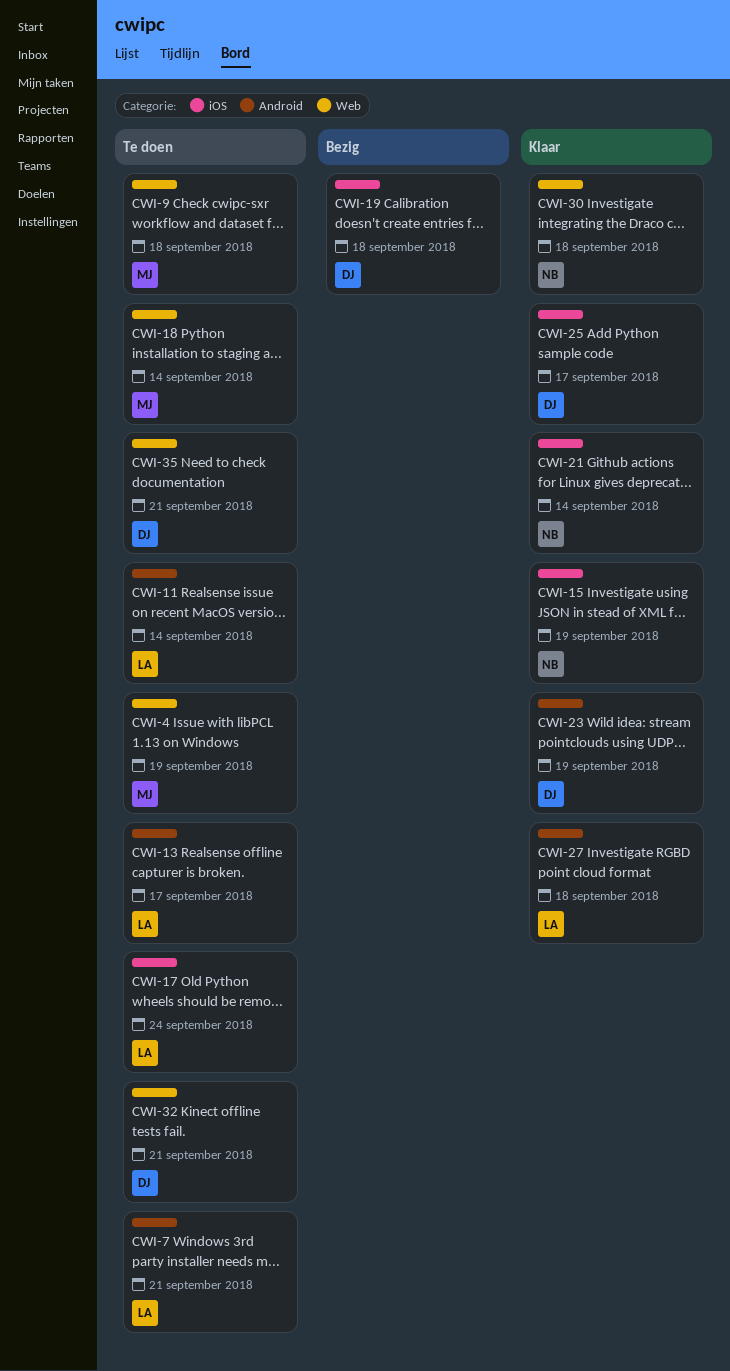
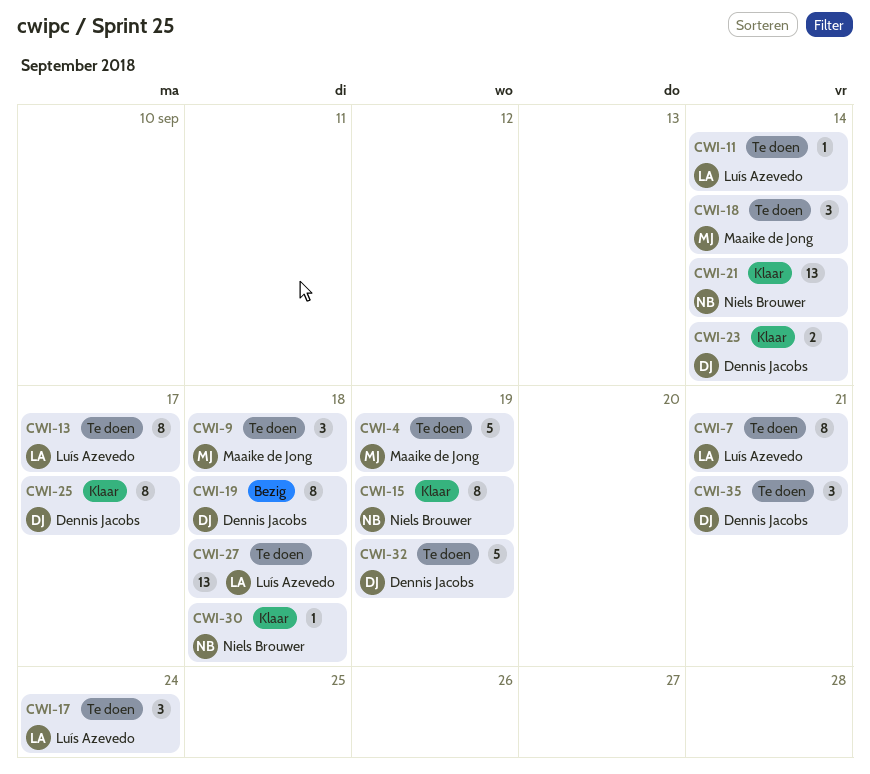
CWI-23, due: Sep 19 -> Sep 14
CWI-27, status: Klaar -> Te doen
CWI-32, due: Sep 21 -> Sep 19

